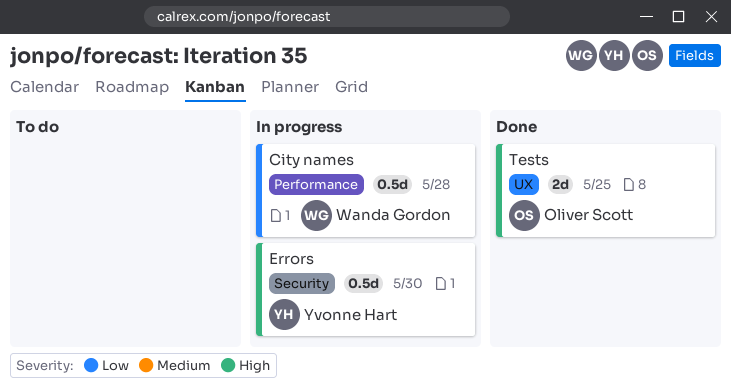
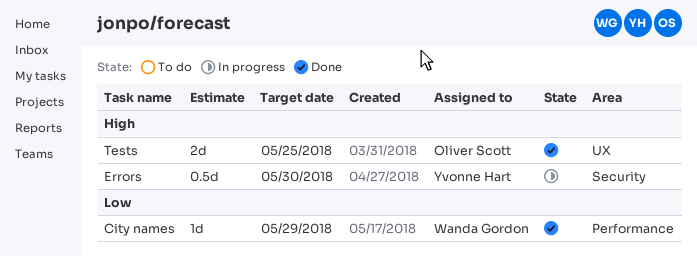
City names, status: In progress -> Done
City names, estimate: 0.5d -> 1d
City names, due: May 28 -> May 29

